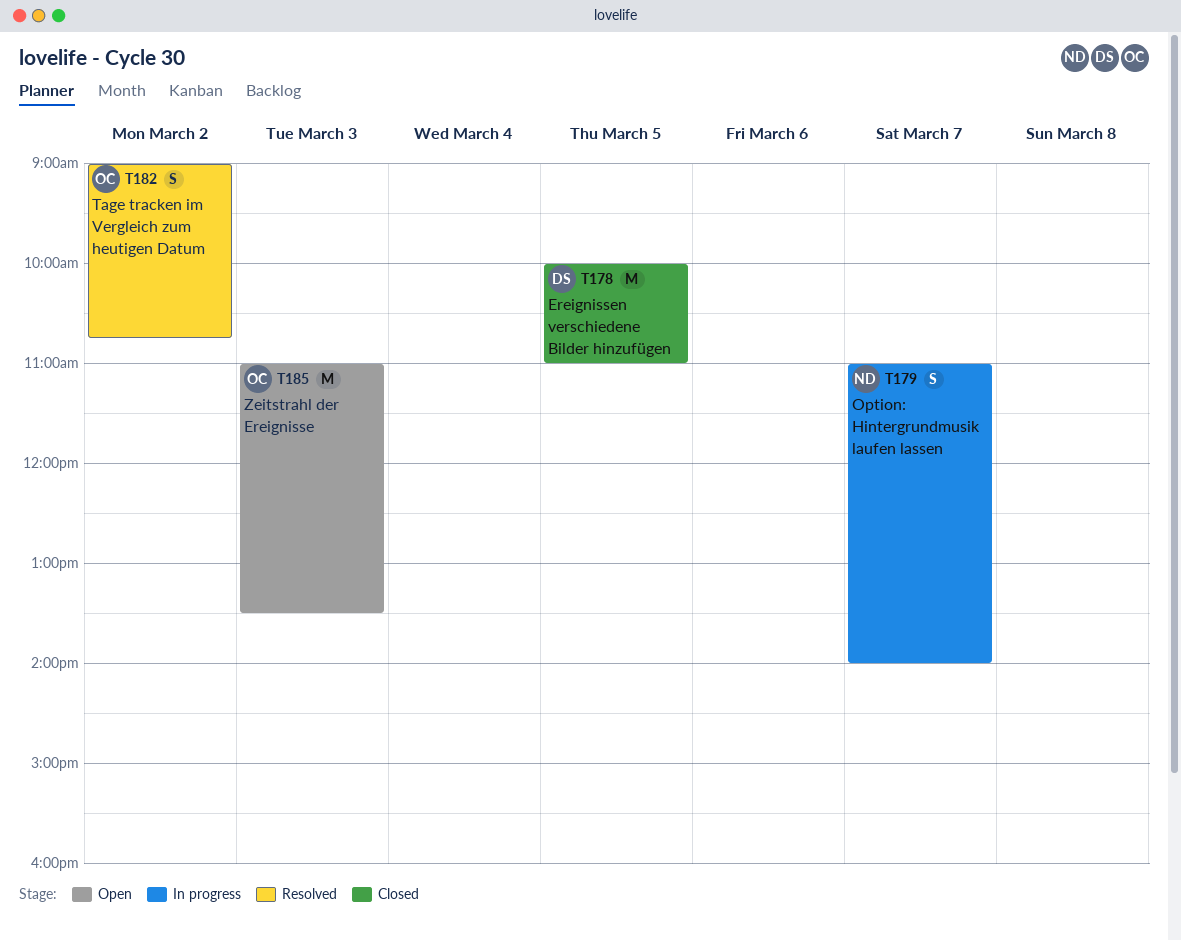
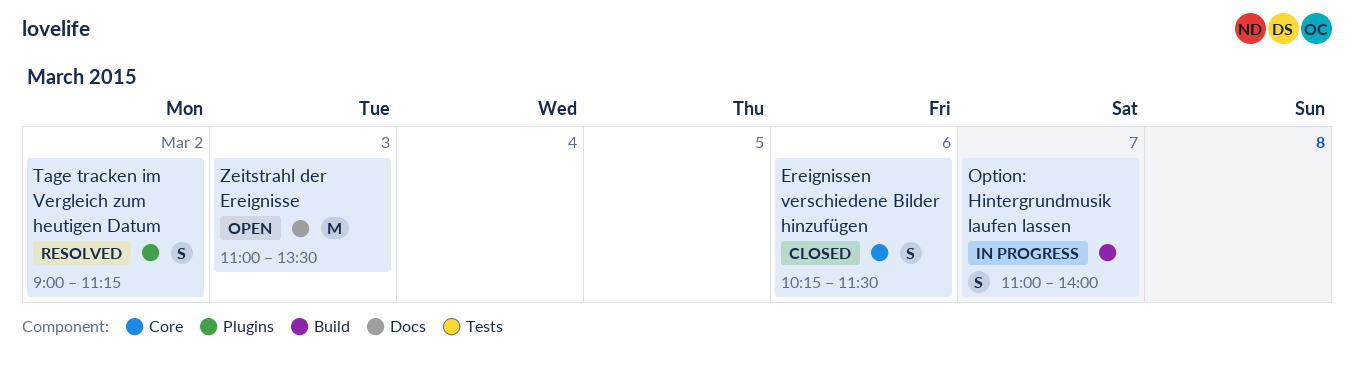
Ereignissen verschiedene Bilder hinzufügen, estimate: M -> S
Ereignissen verschiedene Bilder hinzufügen, day: Mar 5 -> Mar 6
Ereignissen verschiedene Bilder hinzufügen, begins: 10:00 -> 10:15
Ereignissen verschiedene Bilder hinzufügen, ends: 11:00 -> 11:30
Tage tracken im Vergleich zum heutigen Datum, ends: 10:45 -> 11:15

